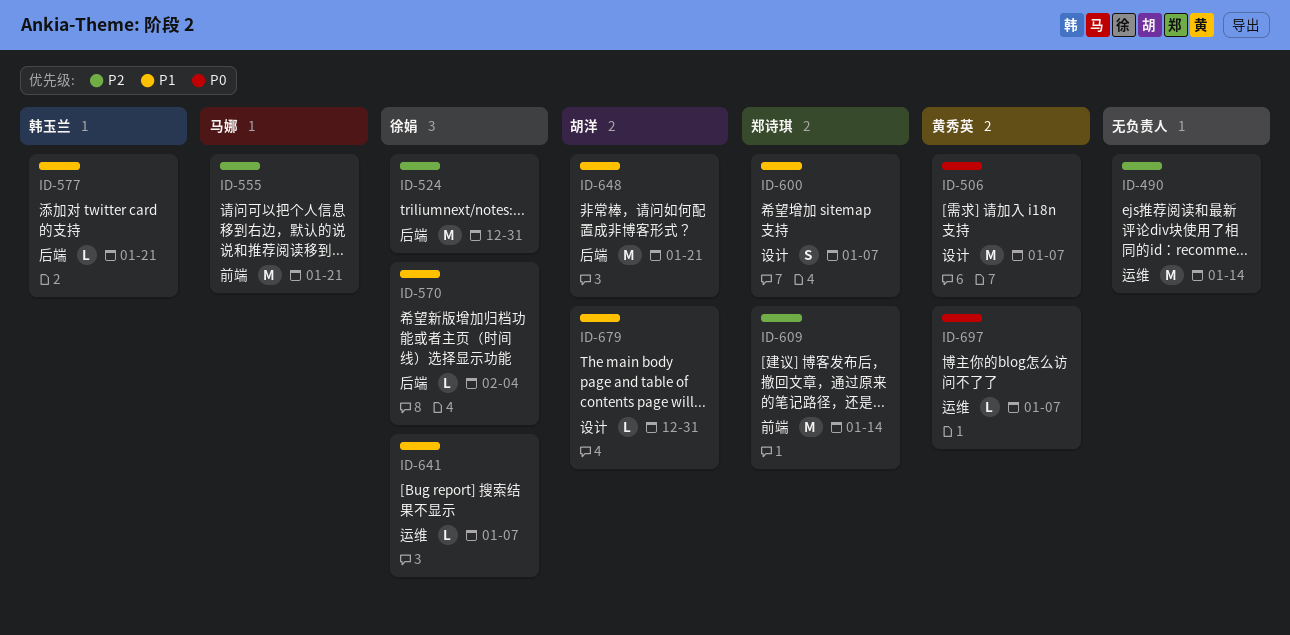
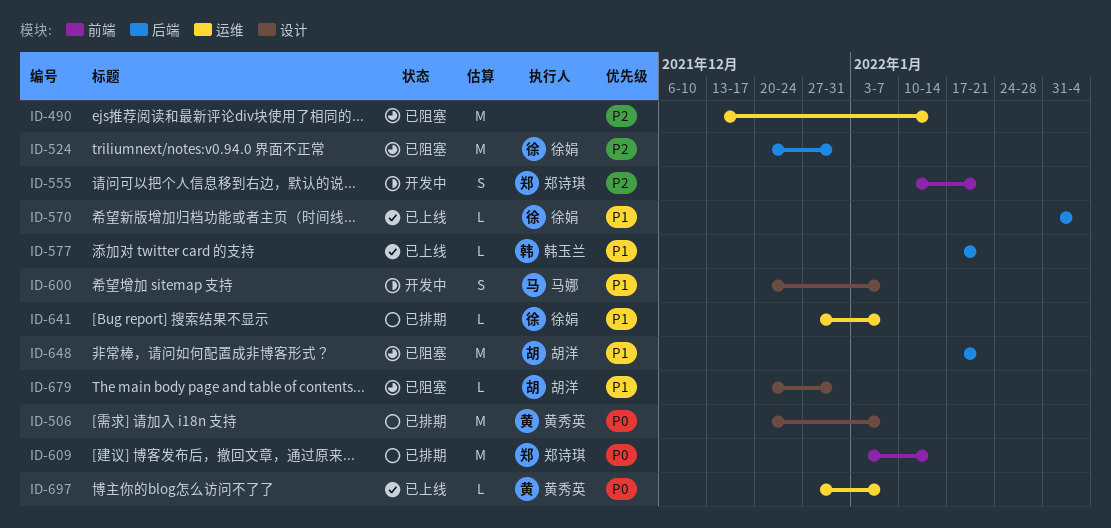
ID-555, owner: 马娜 -> 郑诗琪
ID-555, estimate: M -> S
ID-600, owner: 郑诗琪 -> 马娜
ID-609, priority: P2 -> P0

